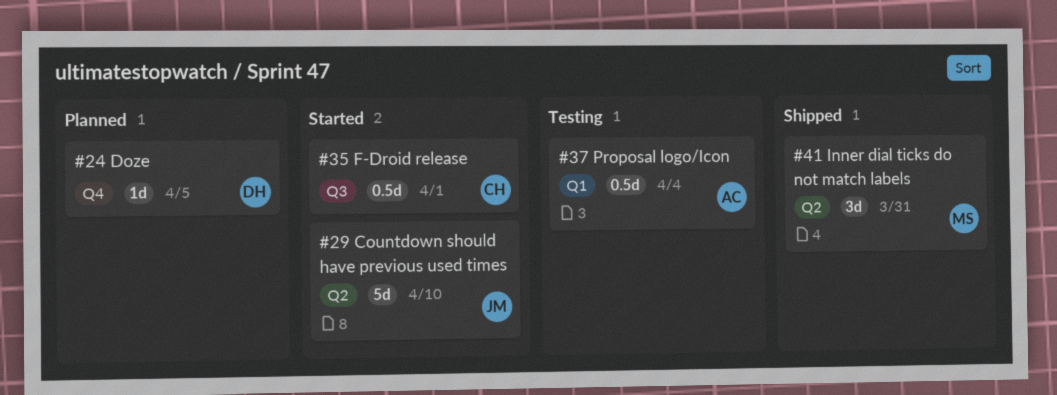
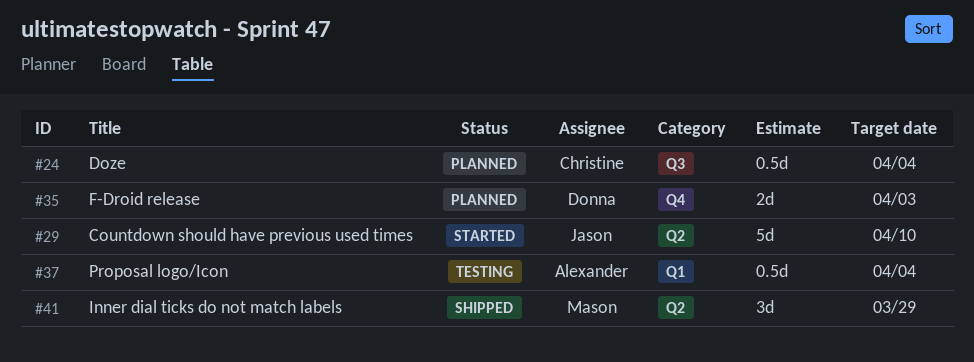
#24, owner: Donna -> Christine
#24, label: Q4 -> Q3
#24, estimate: 1d -> 0.5d
#24, due: Apr 5 -> Apr 4
#35, status: Started -> Planned
#35, owner: Christine -> Donna
#35, label: Q3 -> Q4
#35, estimate: 0.5d -> 2d
#35, due: Apr 1 -> Apr 3
#41, due: Mar 31 -> Mar 29

